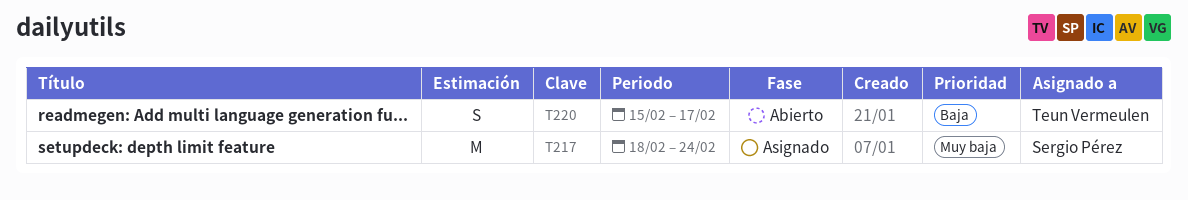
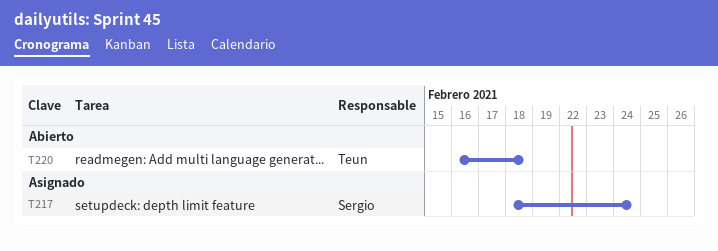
T220, start: Feb 15 -> Feb 16
T220, due: Feb 17 -> Feb 18

